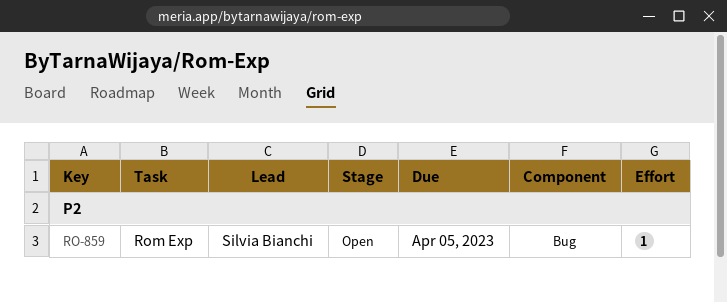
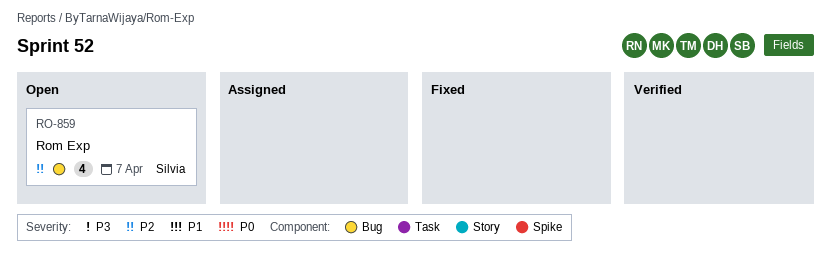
RO-859, estimate: 1 -> 4
RO-859, due: Apr 5 -> Apr 7

